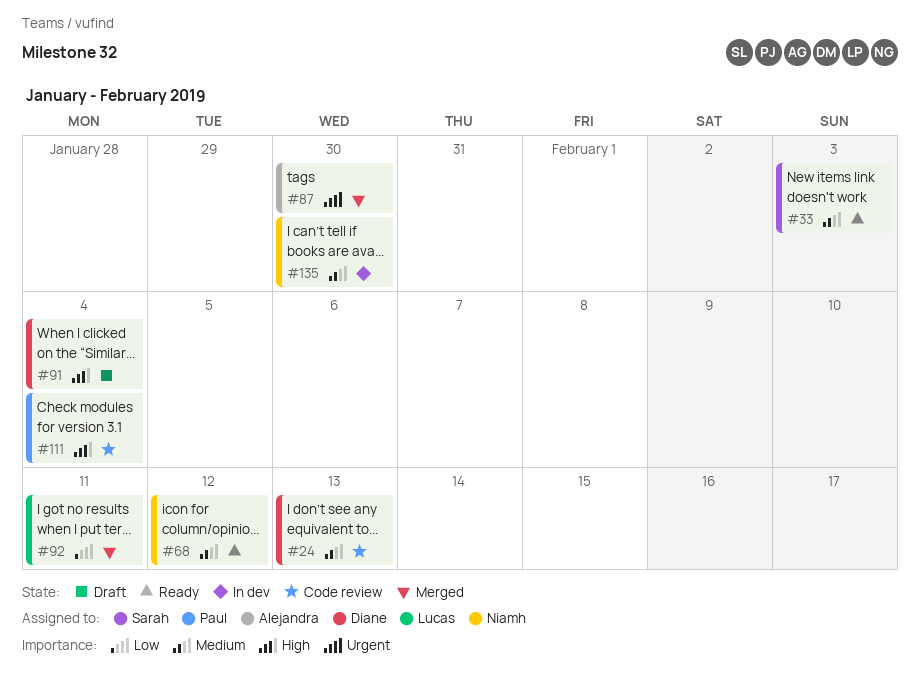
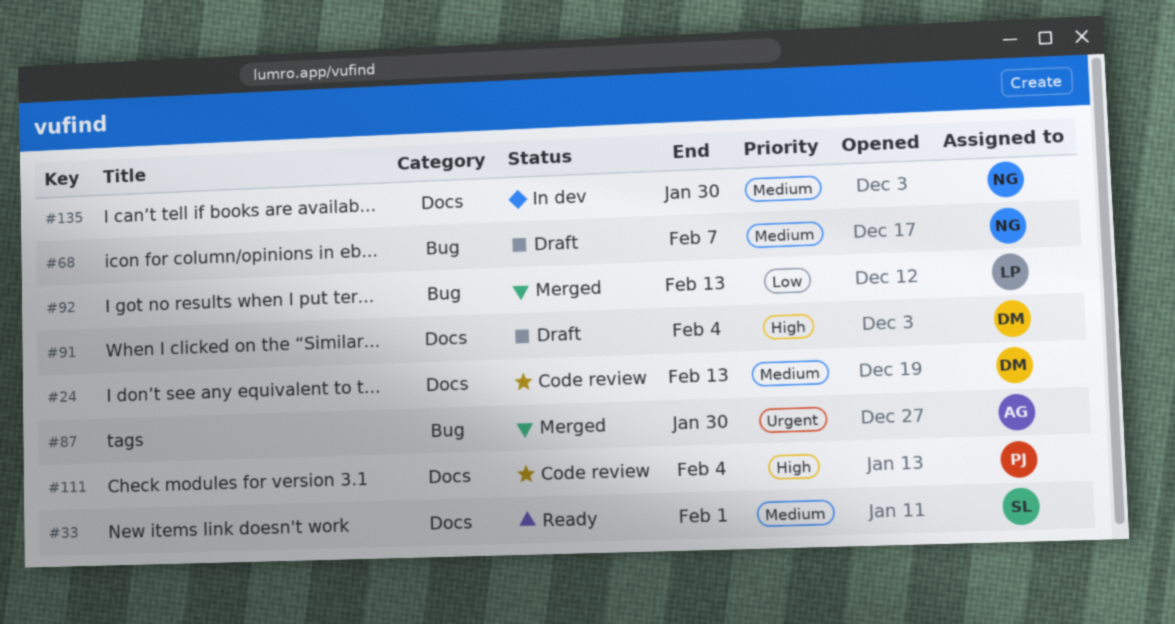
#33, due: Feb 3 -> Feb 1
#68, status: Ready -> Draft
#68, due: Feb 12 -> Feb 7
#92, due: Feb 11 -> Feb 13

